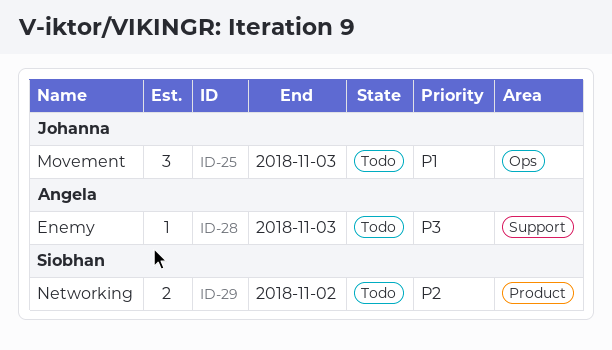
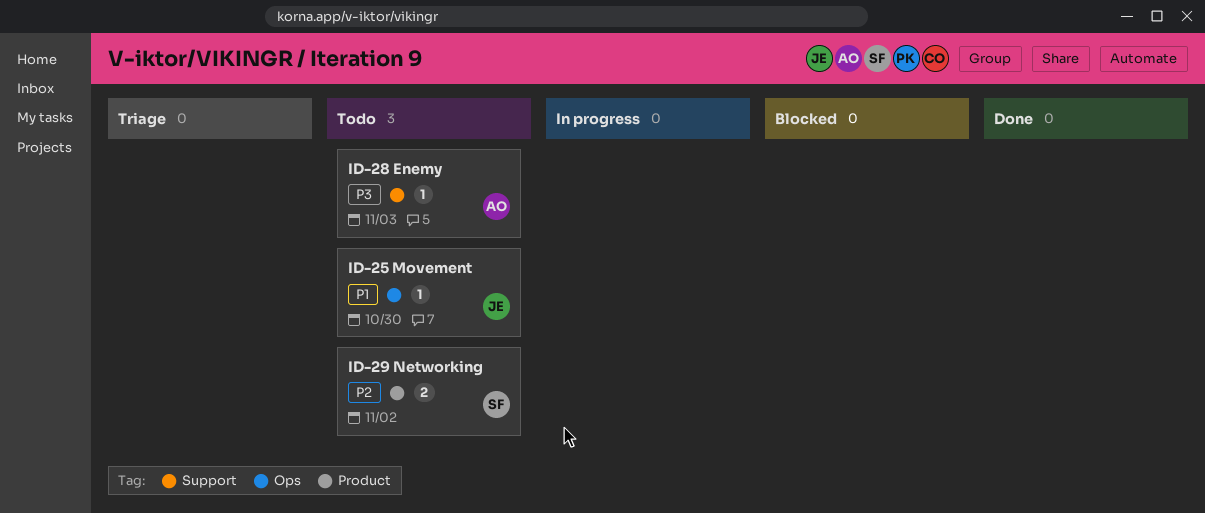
ID-25, estimate: 3 -> 1
ID-25, due: Nov 3 -> Oct 30

